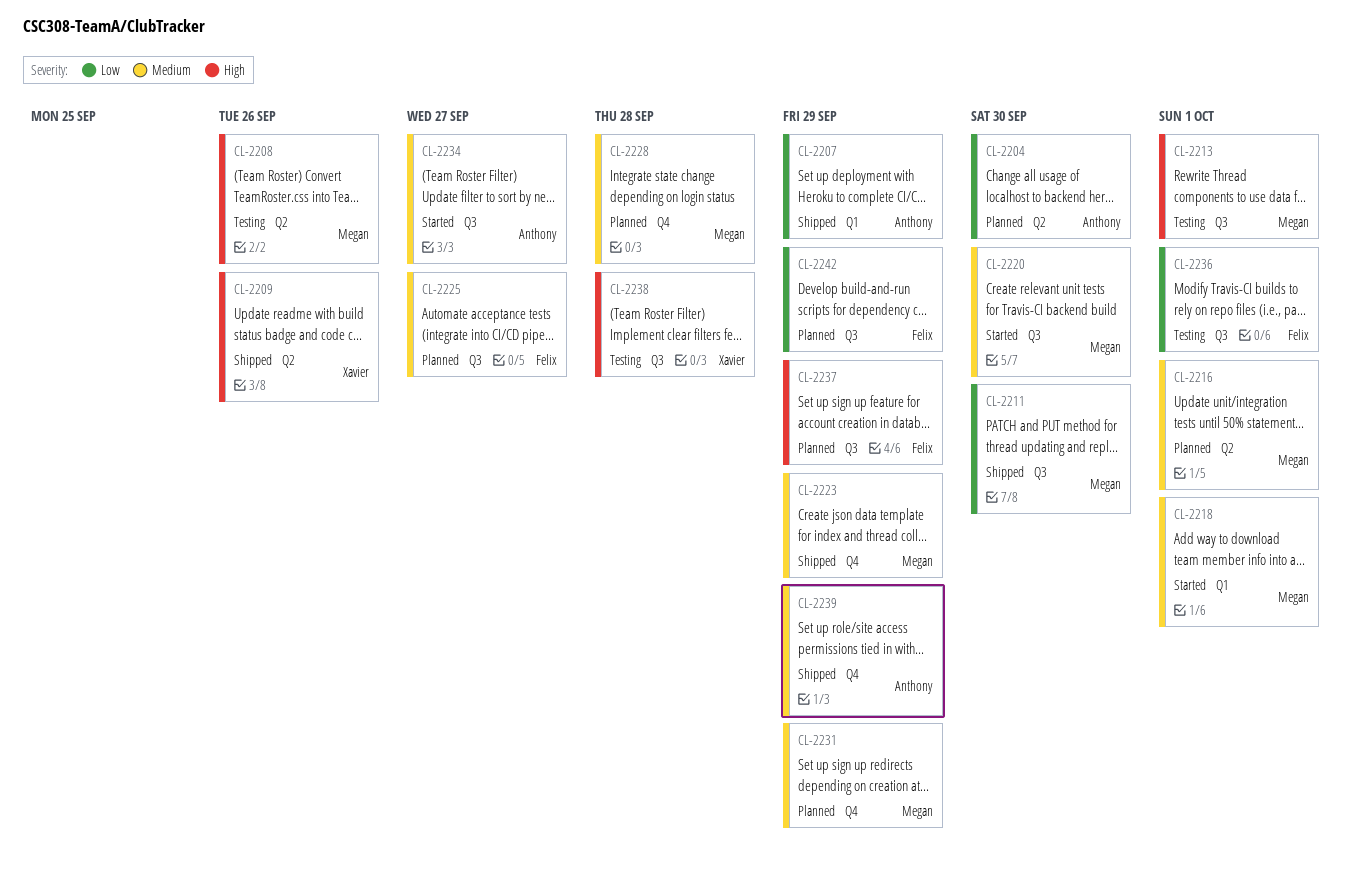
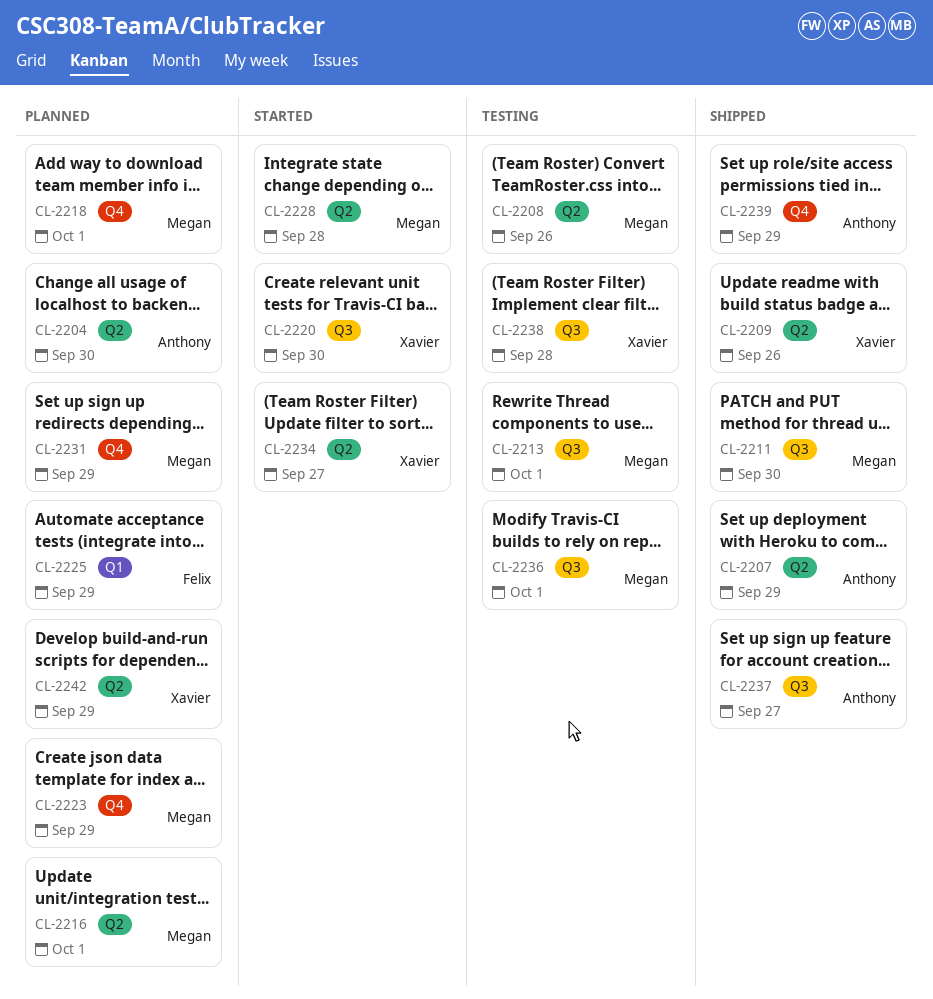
CL-2207, label: Q1 -> Q2
CL-2218, status: Started -> Planned
CL-2218, label: Q1 -> Q4
CL-2220, owner: Megan -> Xavier
CL-2223, status: Shipped -> Planned
CL-2225, label: Q3 -> Q1
CL-2225, due: Sep 27 -> Sep 29
CL-2228, status: Planned -> Started
CL-2228, label: Q4 -> Q2
CL-2234, owner: Anthony -> Xavier
CL-2234, label: Q3 -> Q2
CL-2236, owner: Felix -> Megan
CL-2237, status: Planned -> Shipped
CL-2237, owner: Felix -> Anthony
CL-2237, due: Sep 29 -> Sep 27
CL-2242, owner: Felix -> Xavier
CL-2242, label: Q3 -> Q2

